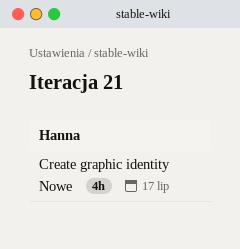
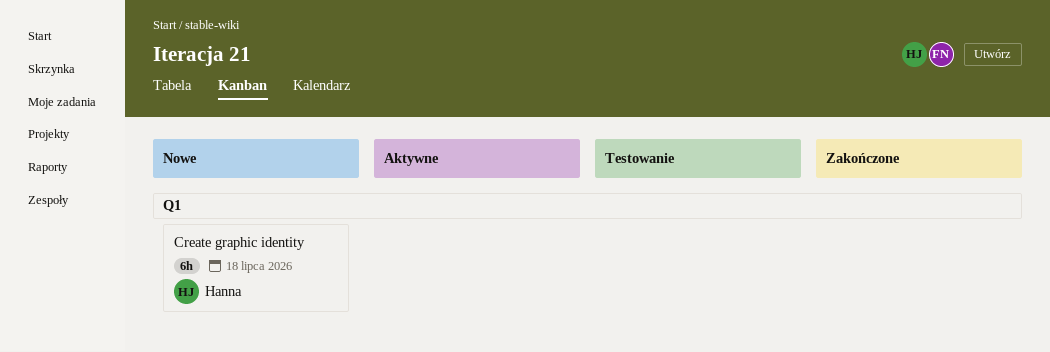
Create graphic identity, estimate: 4h -> 6h
Create graphic identity, due: Jul 17 -> Jul 18

